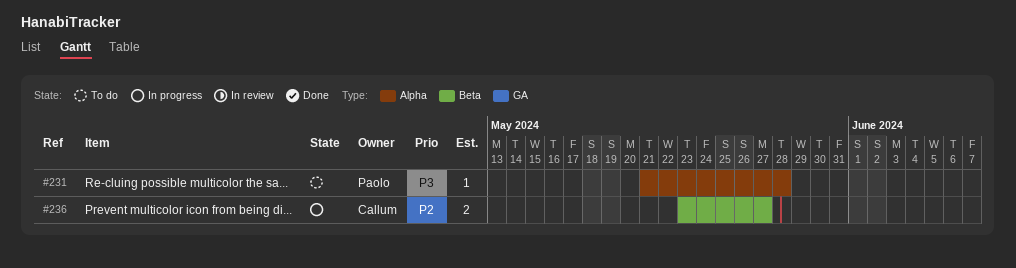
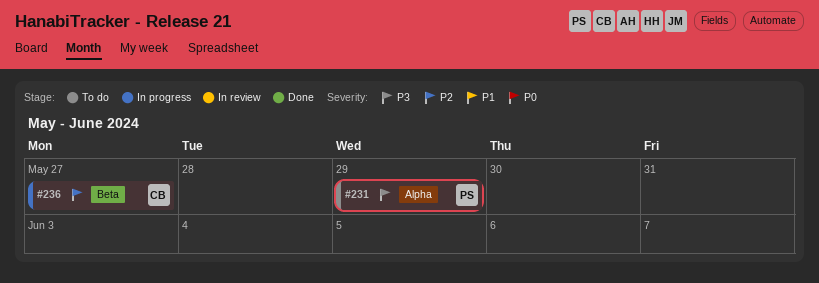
#231, due: May 28 -> May 29

